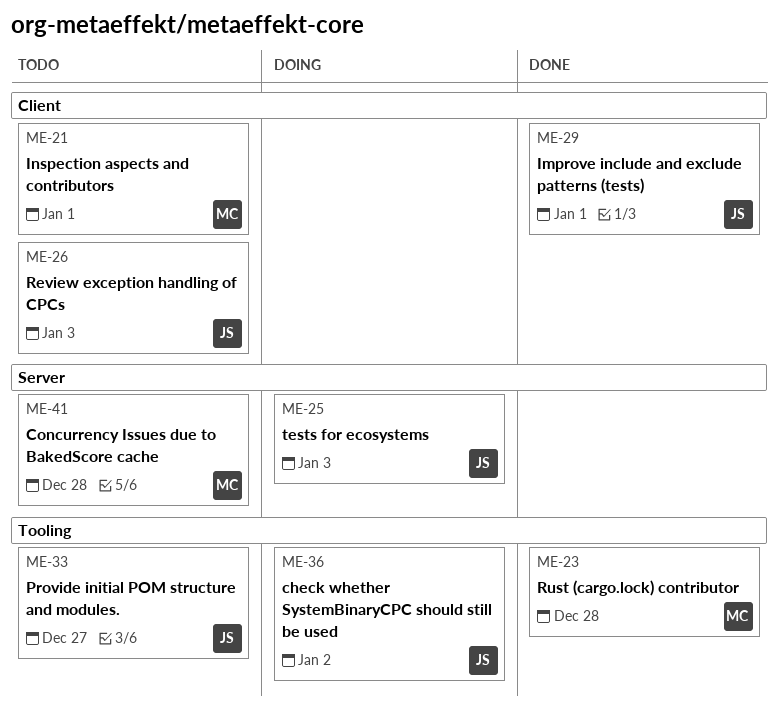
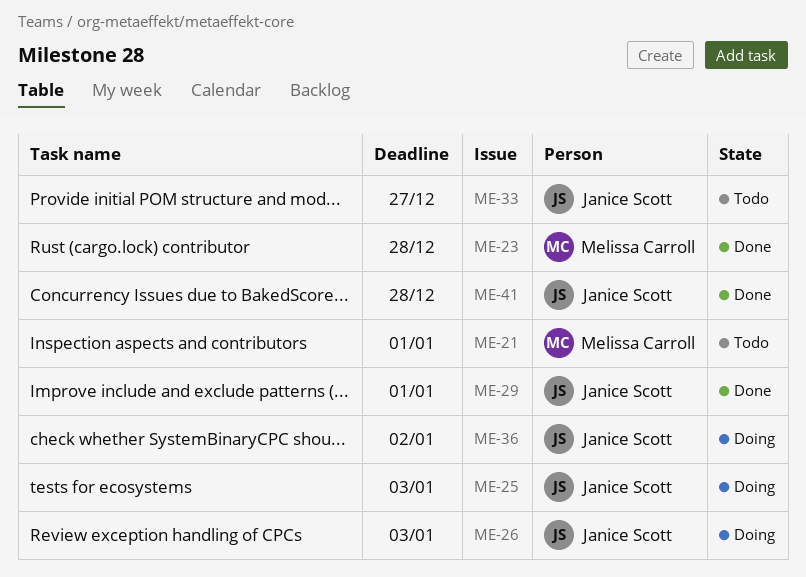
ME-26, status: Todo -> Doing
ME-41, status: Todo -> Done
ME-41, owner: Melissa Carroll -> Janice Scott

